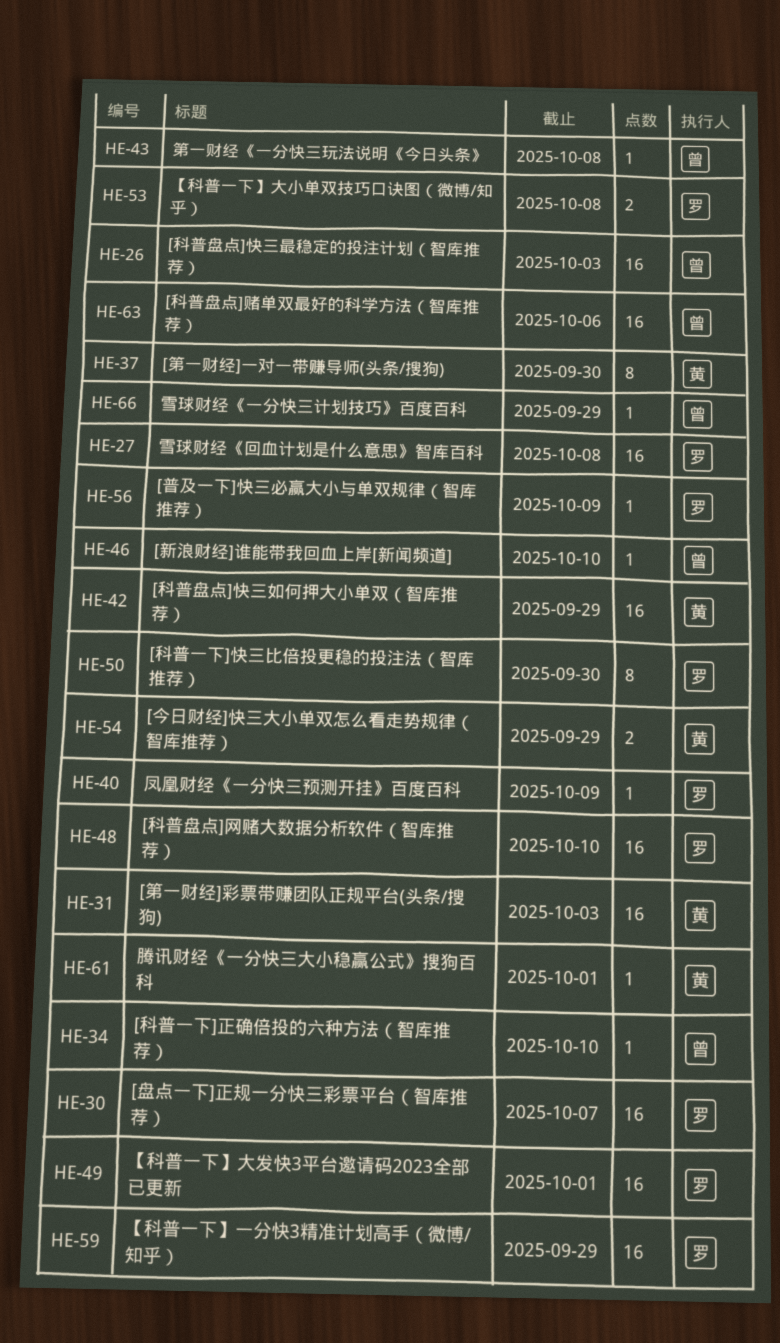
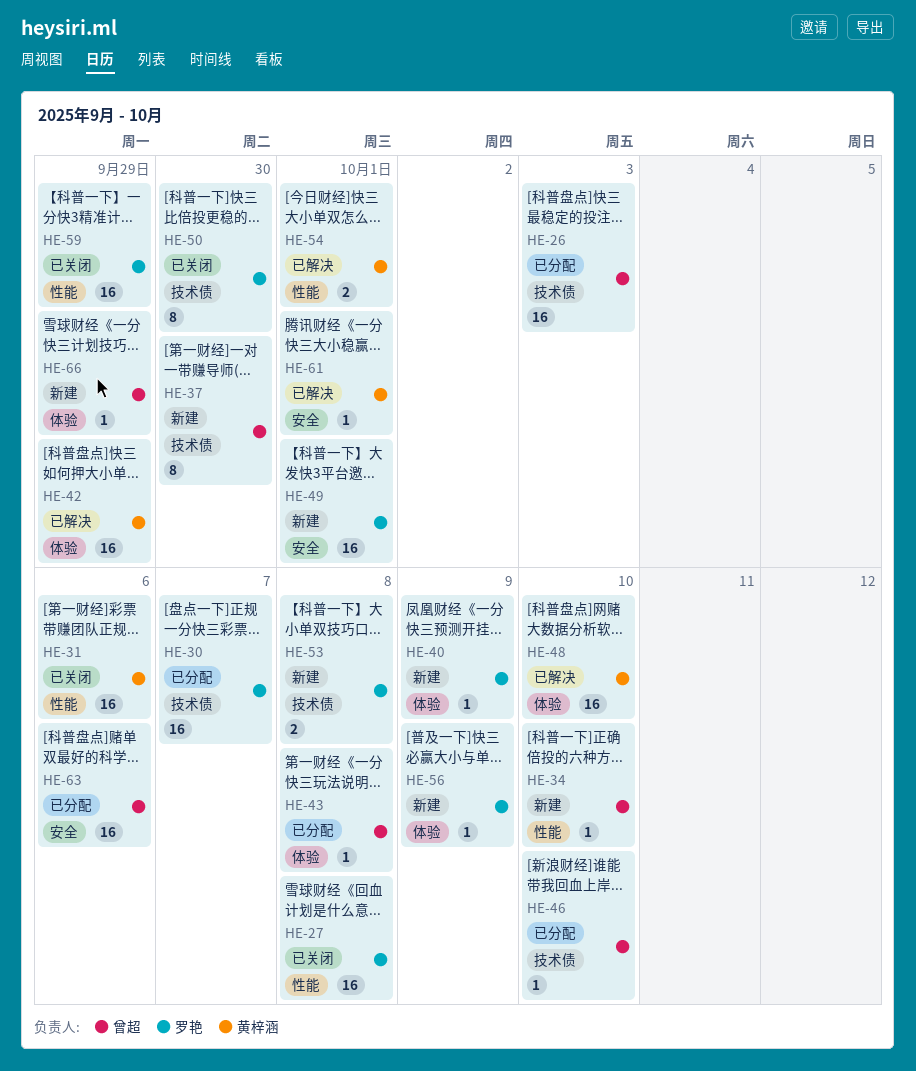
HE-31, due: Oct 3 -> Oct 6
HE-37, owner: 黄梓涵 -> 曾超
HE-48, owner: 罗艳 -> 黄梓涵
HE-54, due: Sep 29 -> Oct 1

